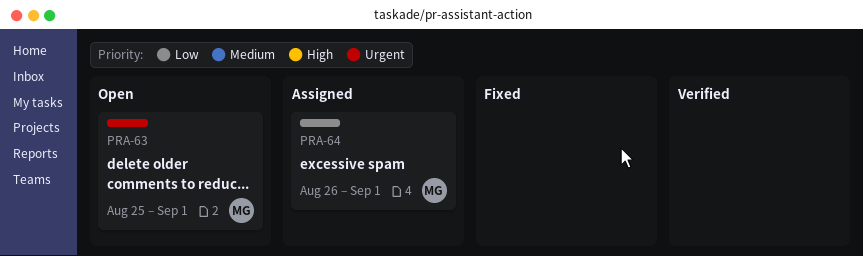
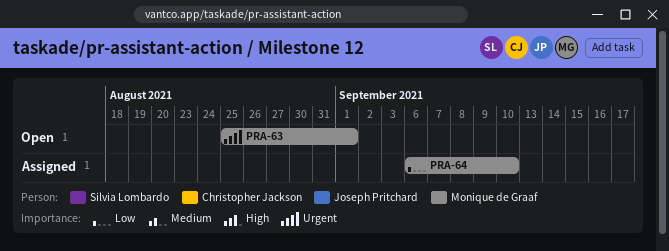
PRA-64, start: Aug 26 -> Sep 6
PRA-64, due: Sep 1 -> Sep 10

